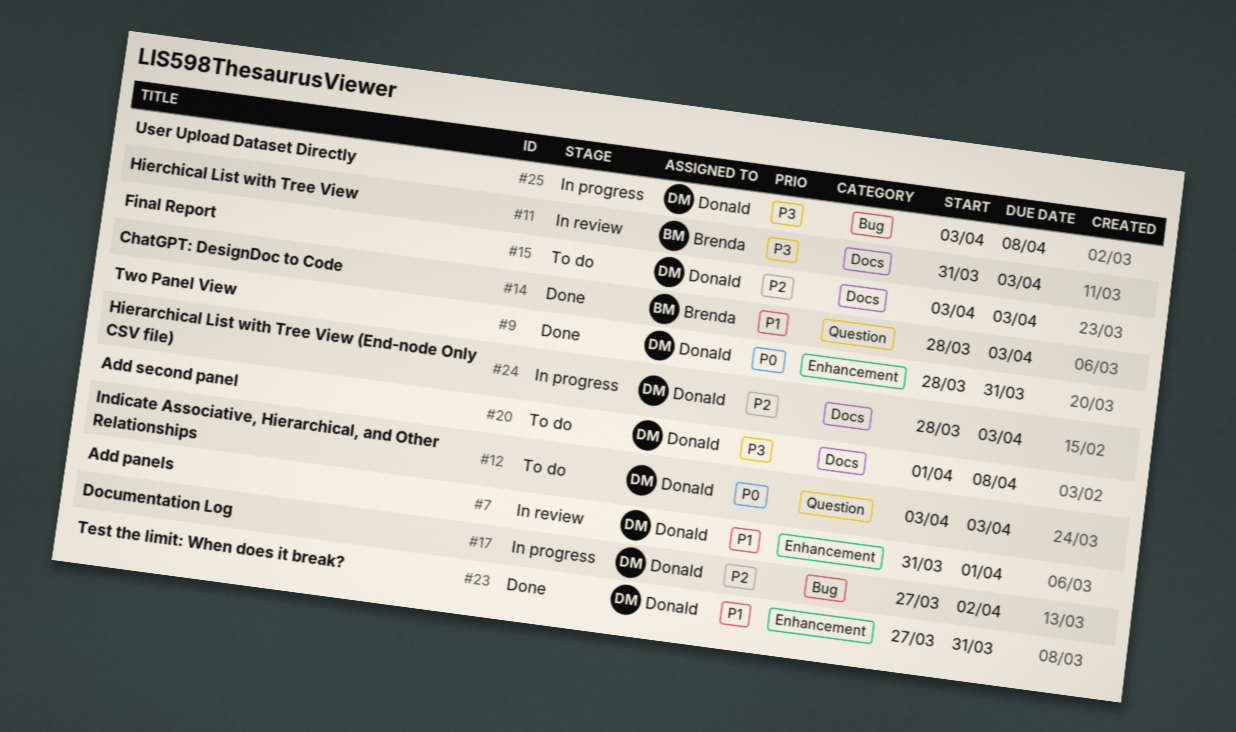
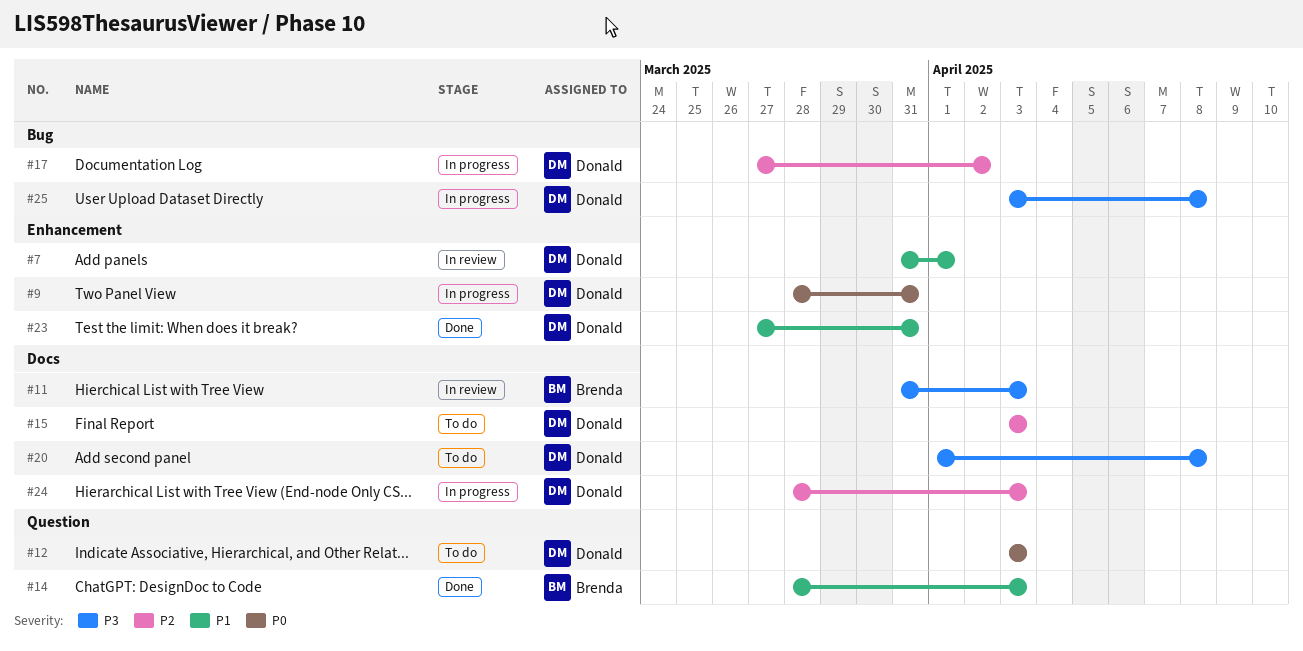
#9, status: Done -> In progress

